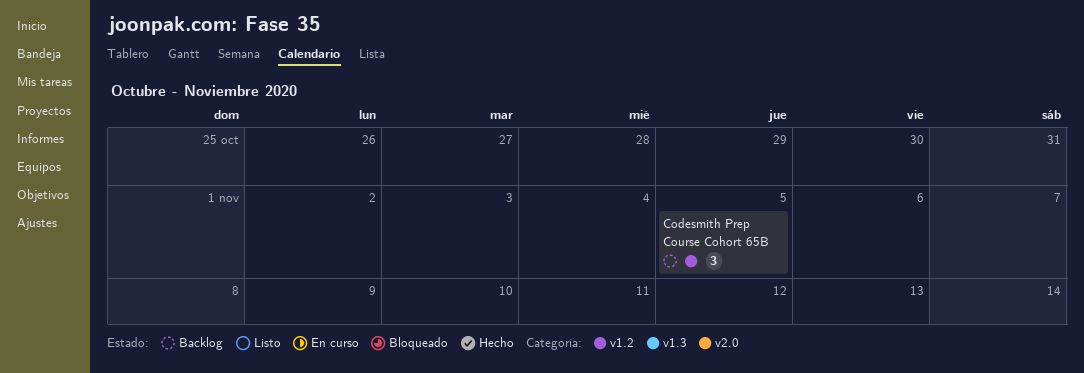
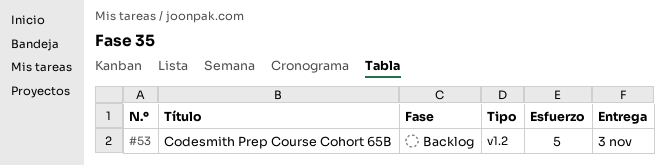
Codesmith Prep Course Cohort 65B, estimate: 3 -> 5
Codesmith Prep Course Cohort 65B, due: Nov 5 -> Nov 3

